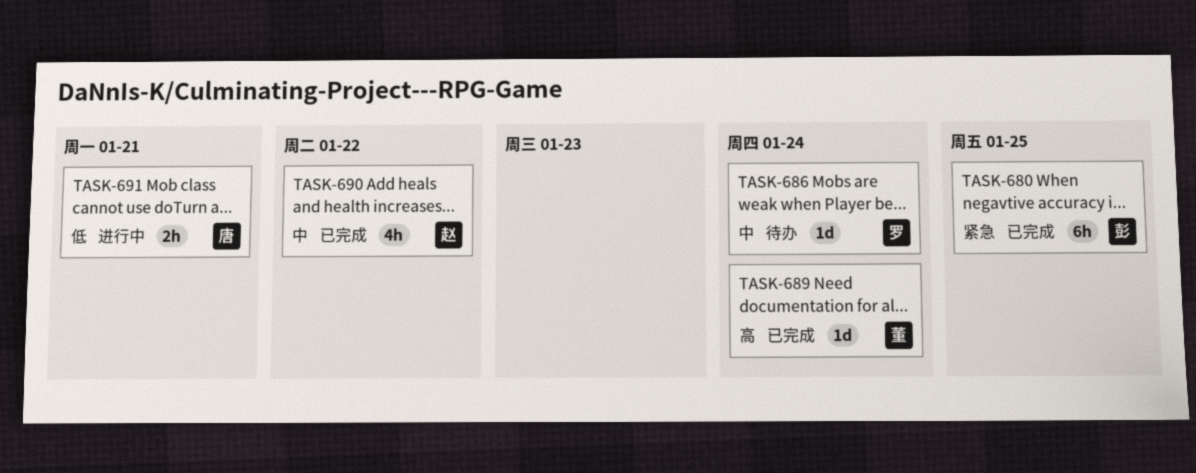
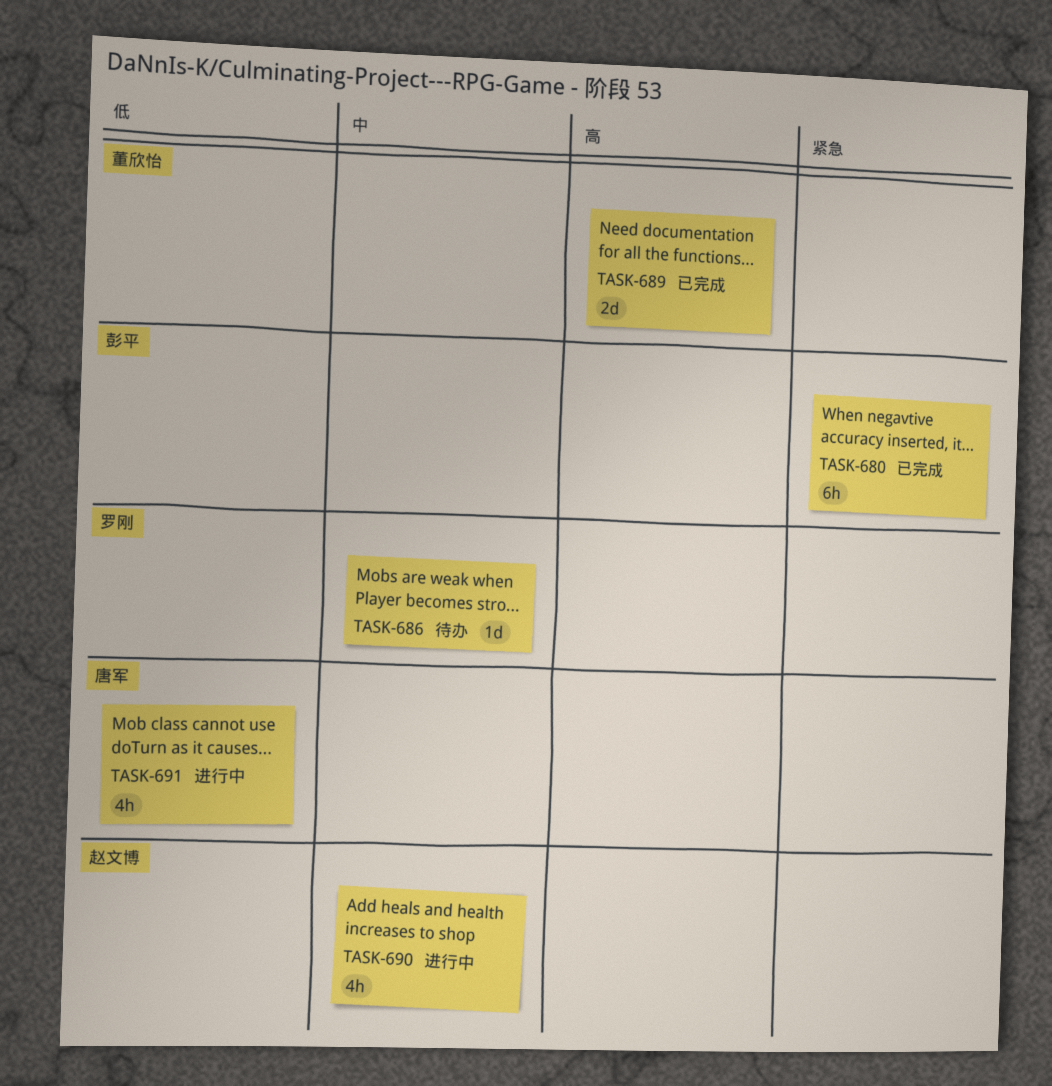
TASK-689, estimate: 1d -> 2d
TASK-690, status: 已完成 -> 进行中
TASK-691, estimate: 2h -> 4h

